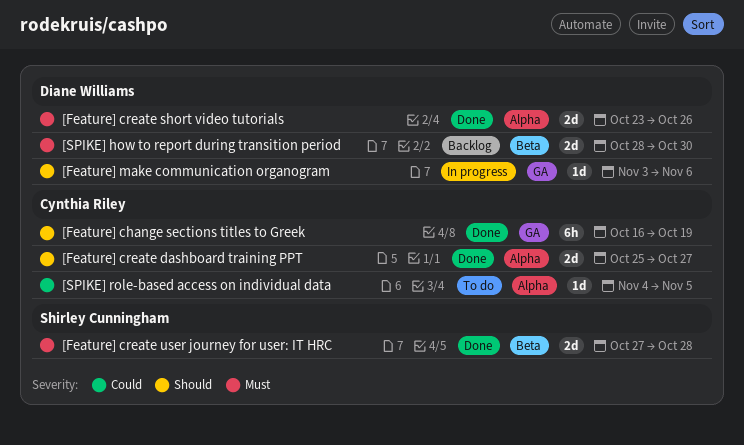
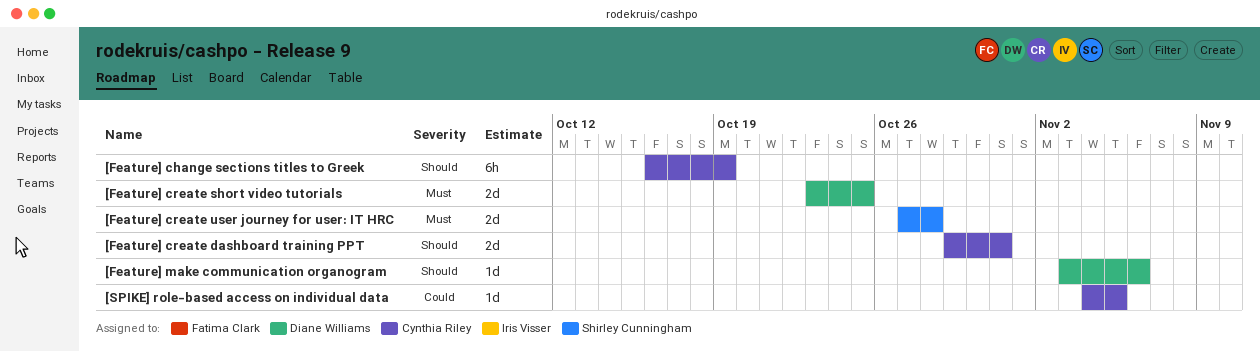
[Feature] create dashboard training PPT, start: Oct 25 -> Oct 29
[Feature] create dashboard training PPT, due: Oct 27 -> Oct 31
[Feature] create short video tutorials, due: Oct 26 -> Oct 25
[SPIKE] how to report during transition period: present -> none

